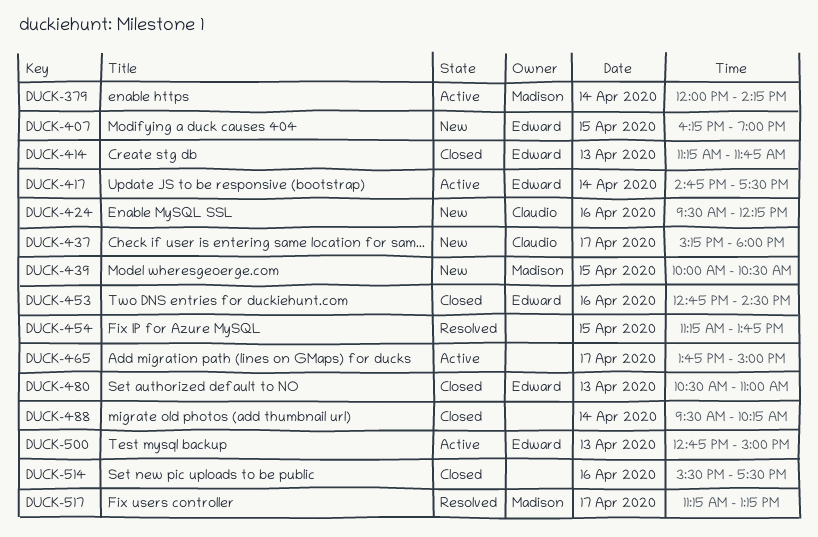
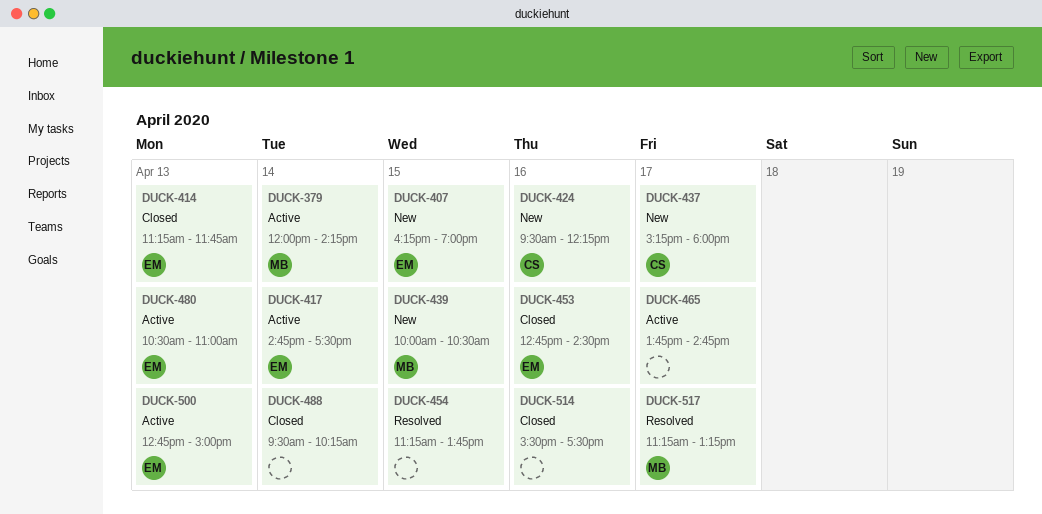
DUCK-465, ends: 15:00 -> 14:45
DUCK-480, status: Closed -> Active

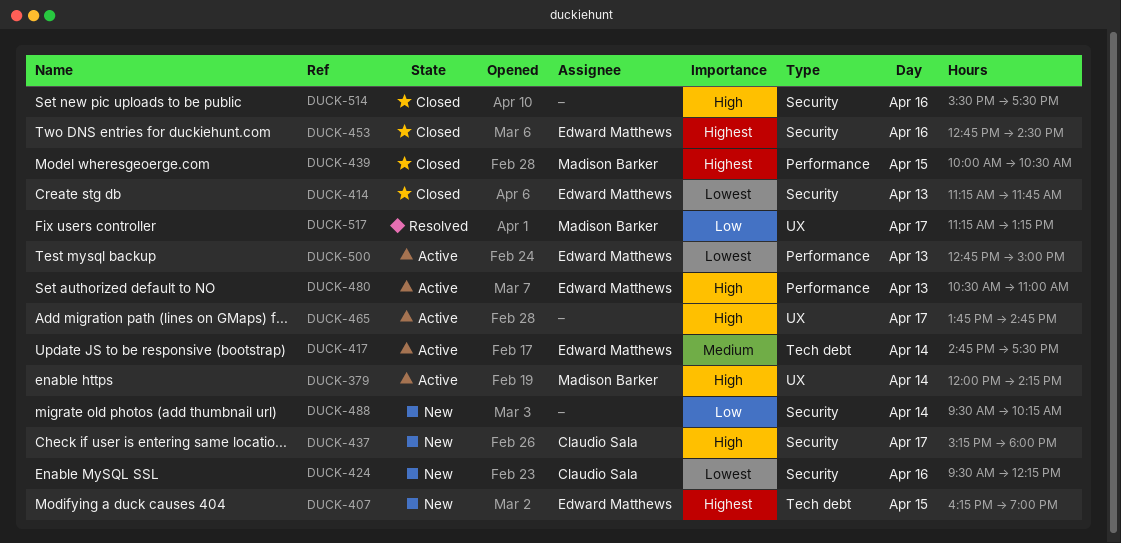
DUCK-439, status: New -> Closed
DUCK-454: present -> none
DUCK-488, status: Closed -> New

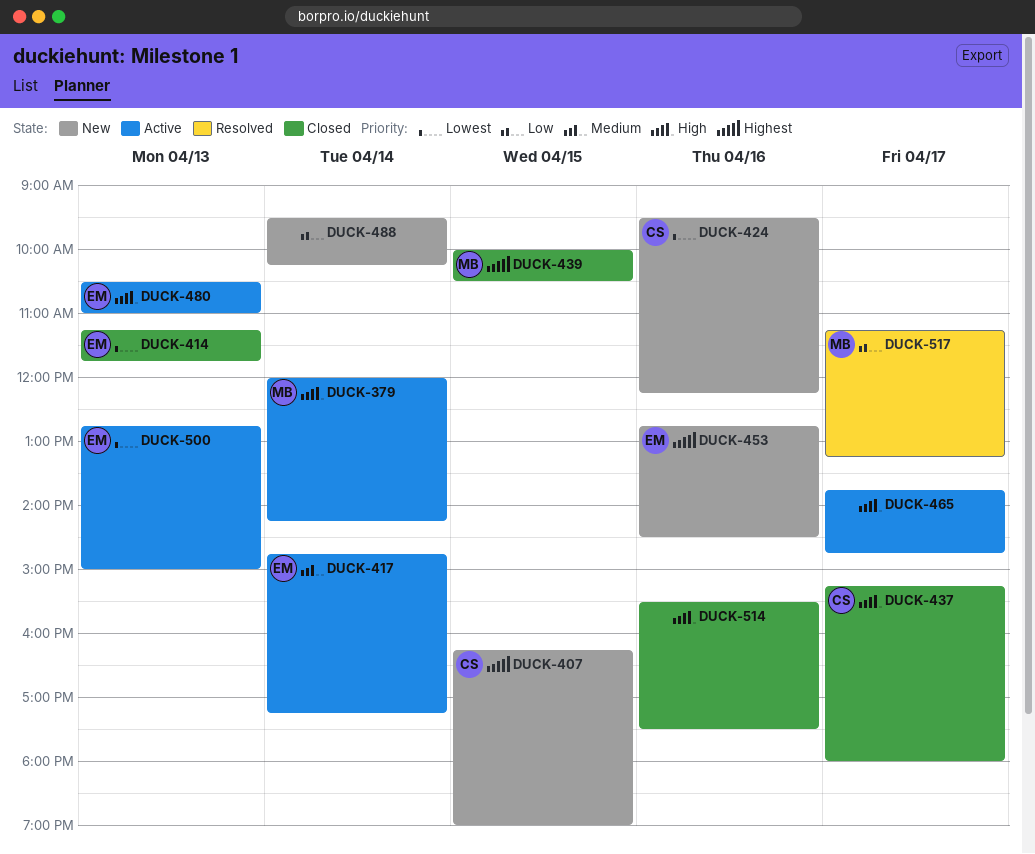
DUCK-407, owner: Edward Matthews -> Claudio Sala
DUCK-417, ends: 17:30 -> 17:15
DUCK-437, status: New -> Closed
DUCK-453, status: Closed -> New

